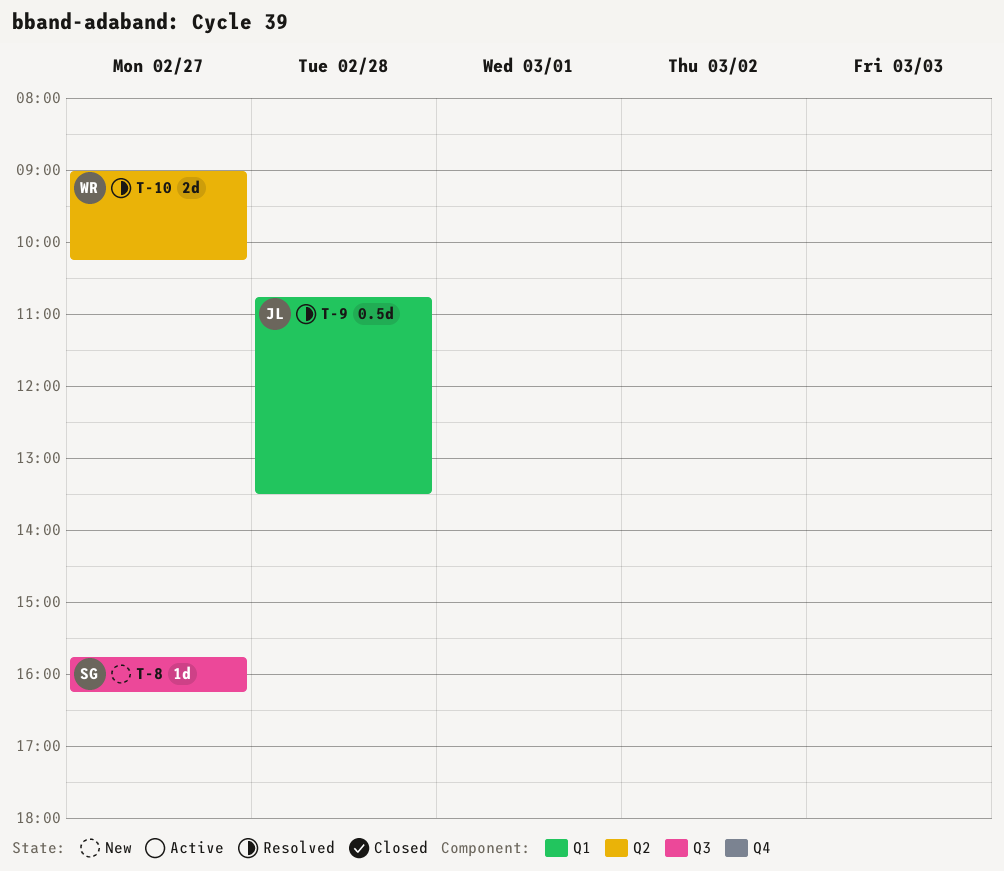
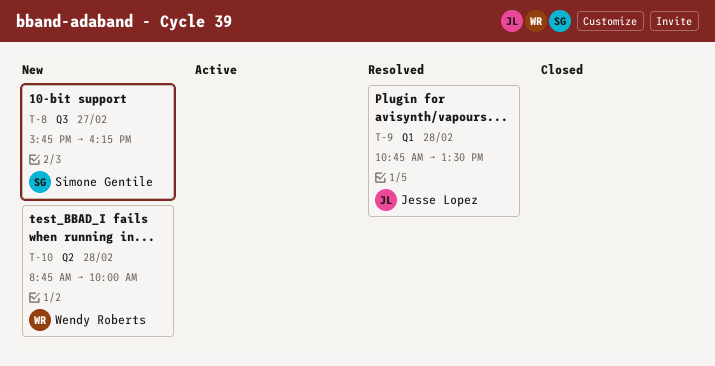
T-10, status: Resolved -> New
T-10, day: Feb 27 -> Feb 28
T-10, begins: 09:00 -> 08:45
T-10, ends: 10:15 -> 10:00

